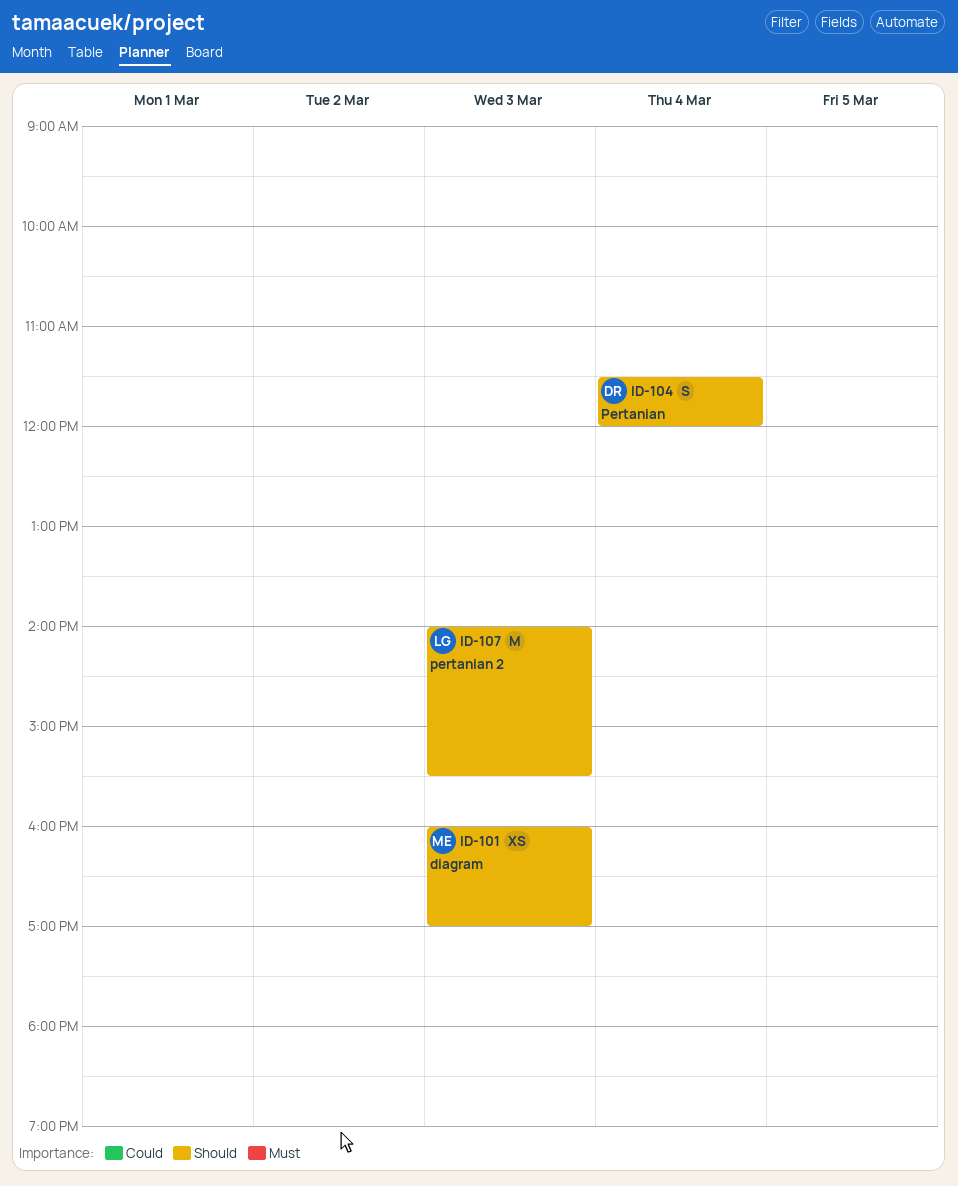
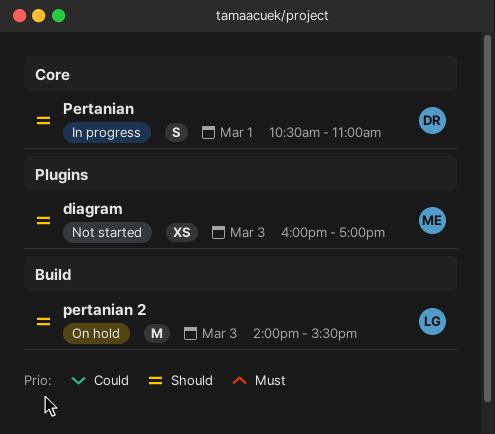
Pertanian, day: Mar 4 -> Mar 1
Pertanian, begins: 11:30 -> 10:30
Pertanian, ends: 12:00 -> 11:00

